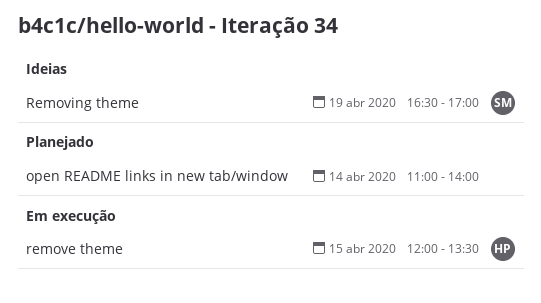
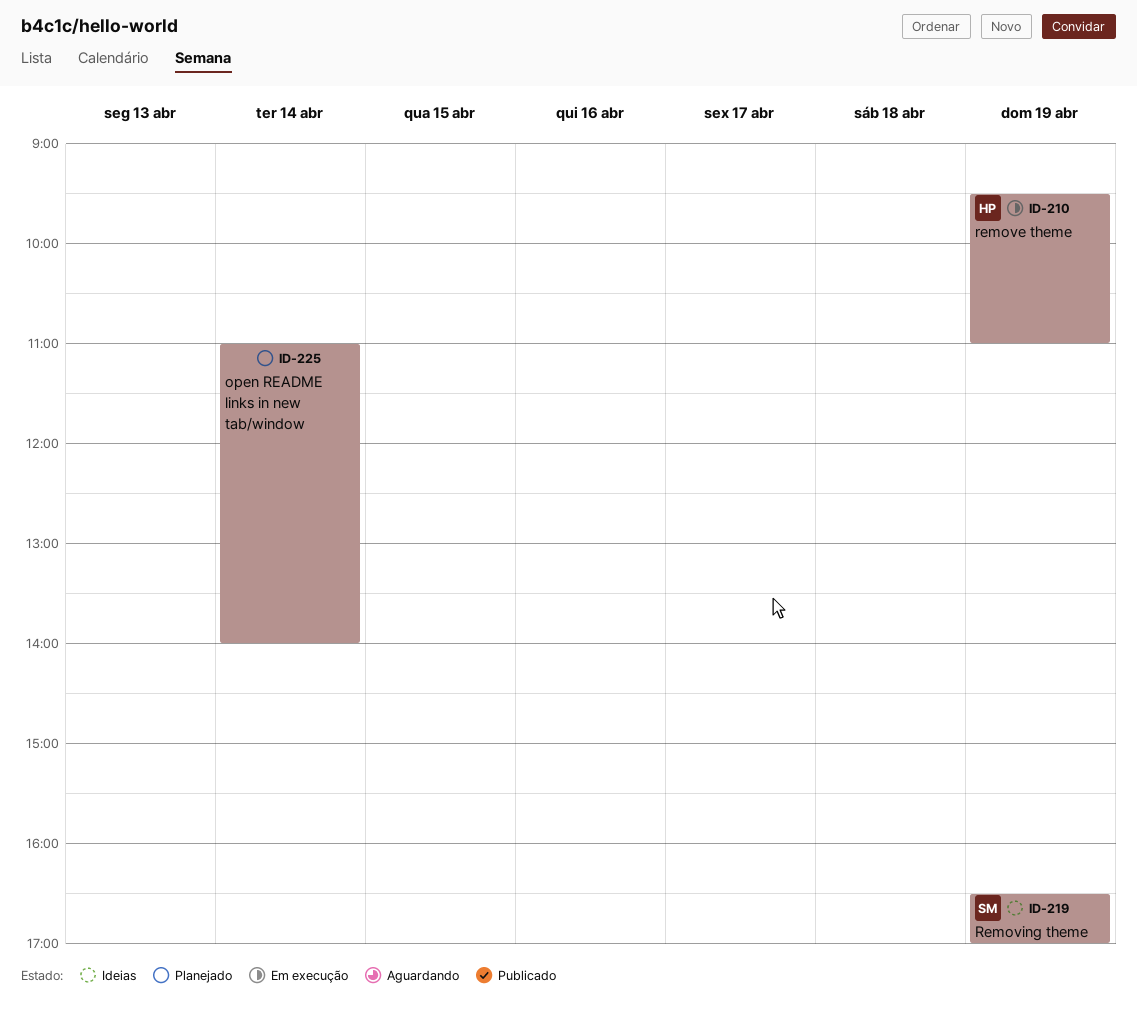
remove theme, day: Apr 15 -> Apr 19
remove theme, begins: 12:00 -> 09:30
remove theme, ends: 13:30 -> 11:00

